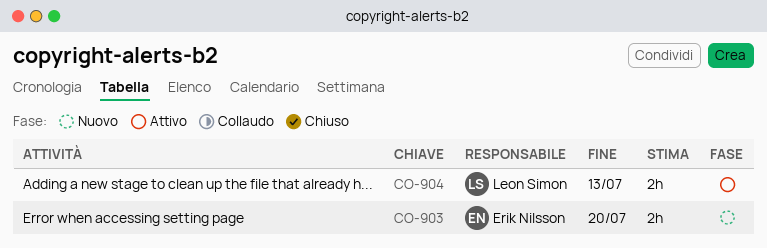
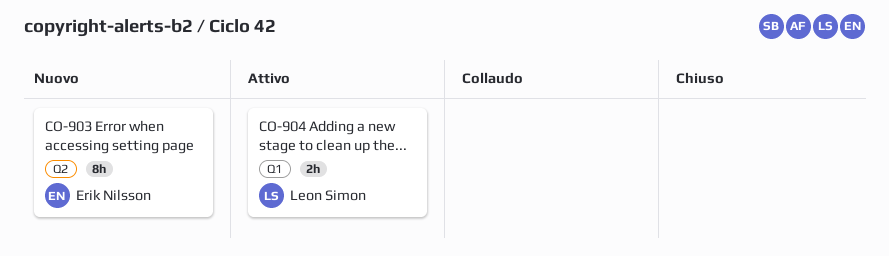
CO-903, estimate: 2h -> 8h

